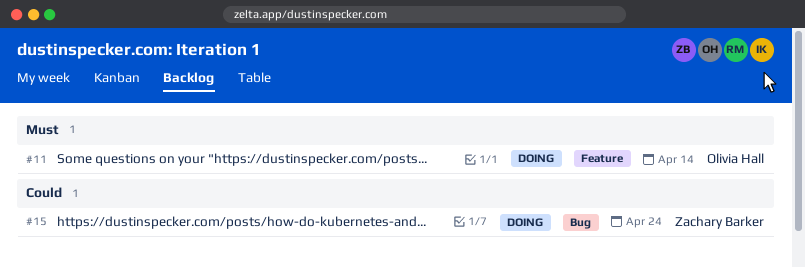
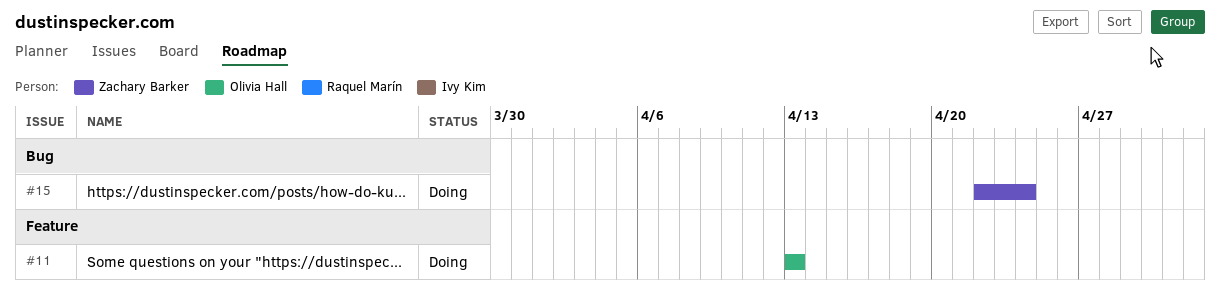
#11, due: Apr 14 -> Apr 13

